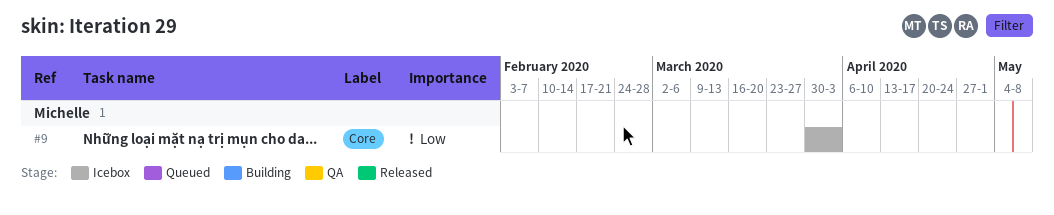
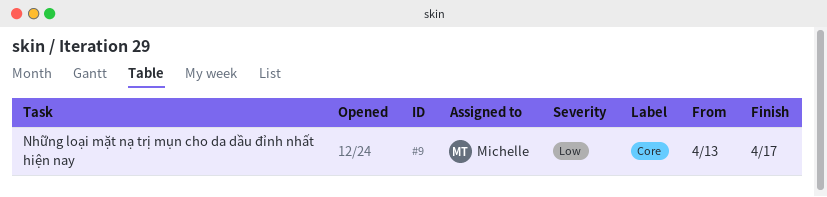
#9, start: Mar 30 -> Apr 13
#9, due: Apr 3 -> Apr 17

